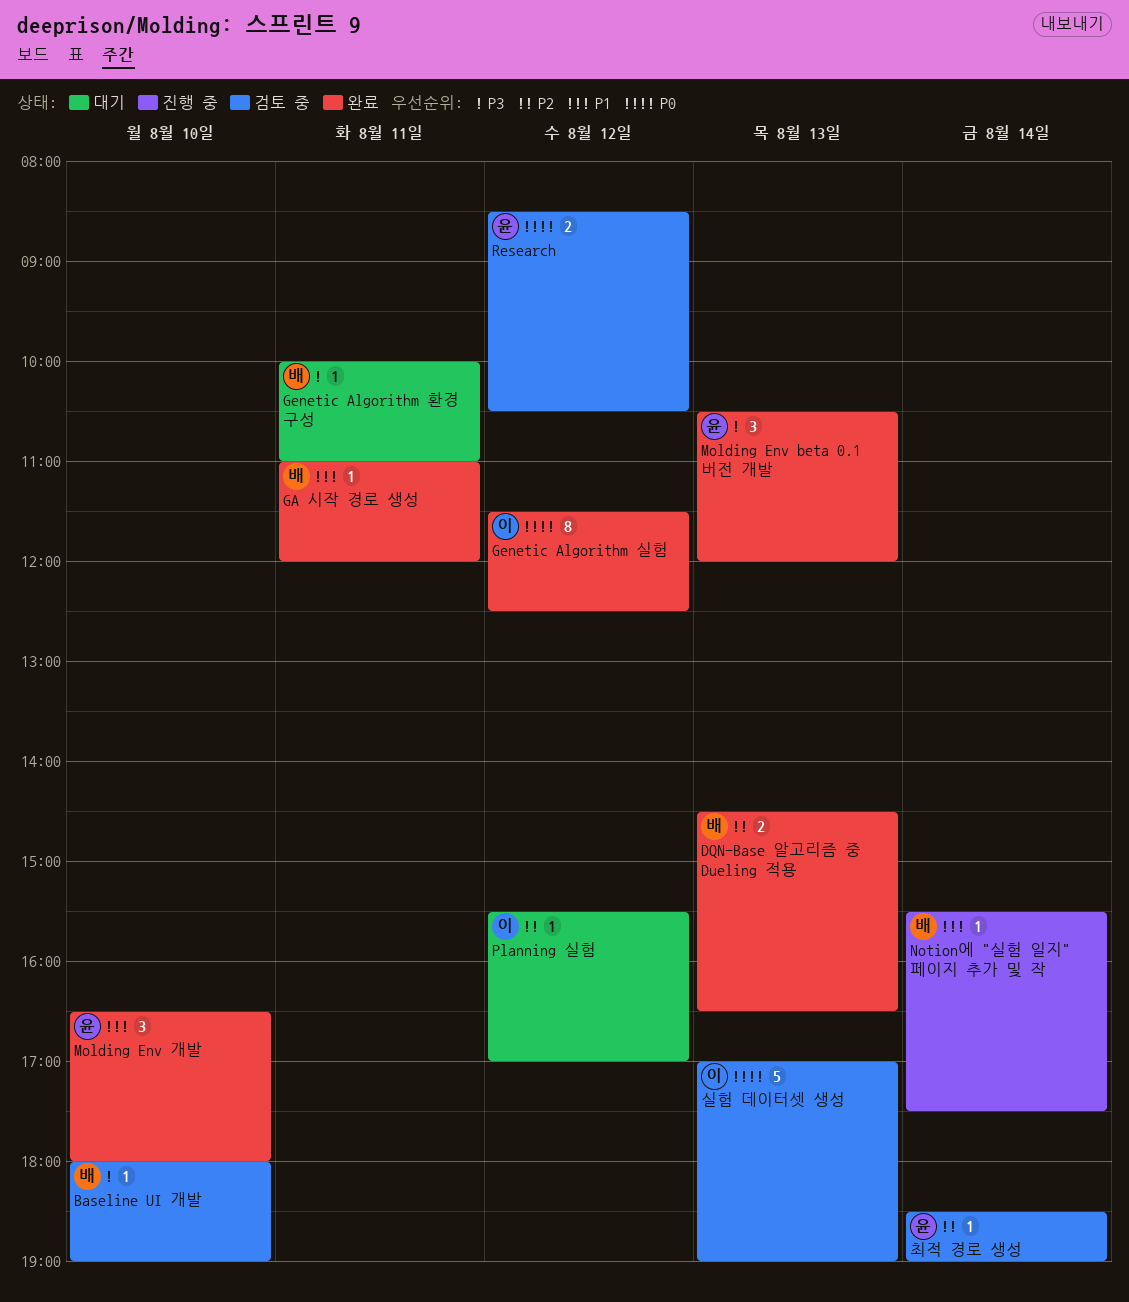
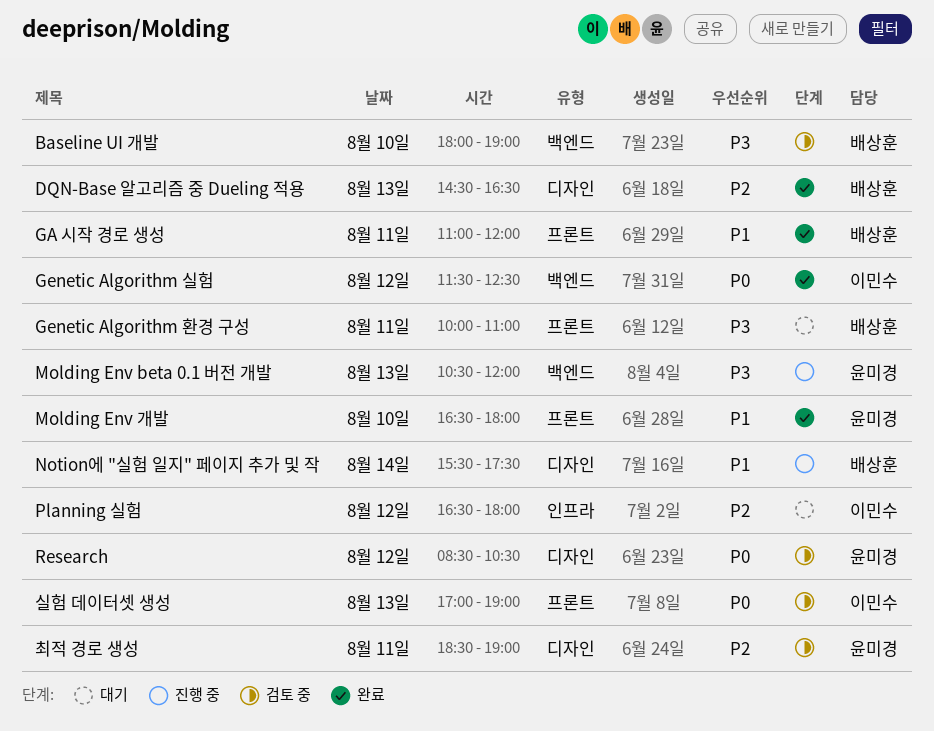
Molding Env beta 0.1 버전 개발, status: 완료 -> 진행 중
Planning 실험, begins: 15:30 -> 16:30
Planning 실험, ends: 17:00 -> 18:00
최적 경로 생성, day: Aug 14 -> Aug 11

